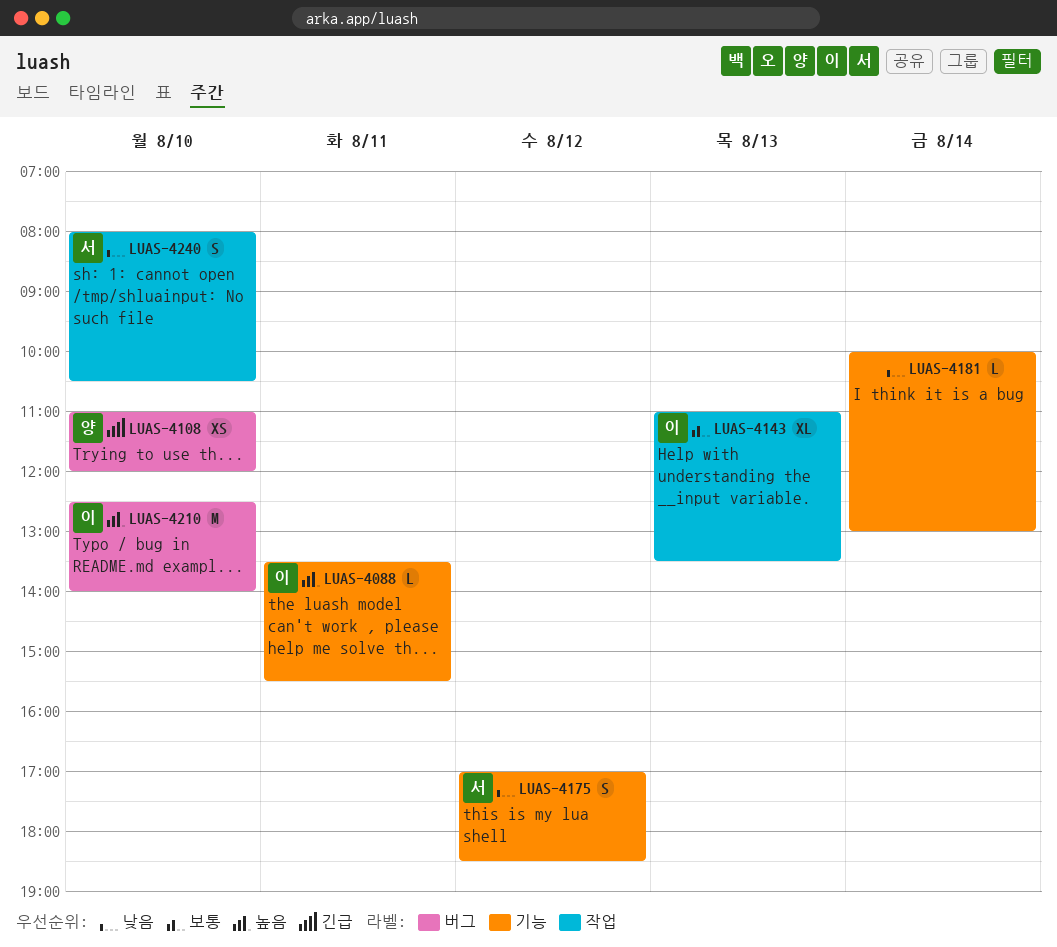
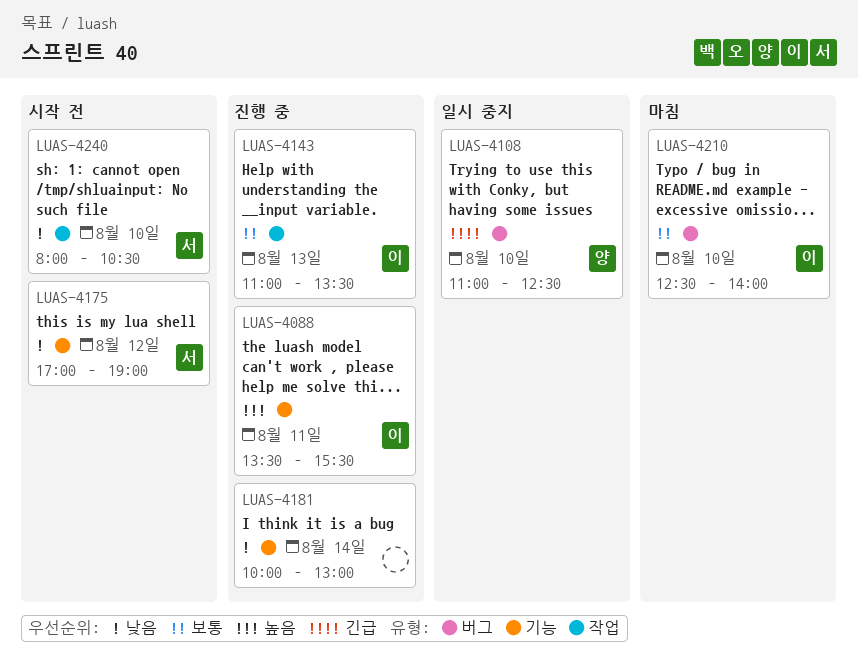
LUAS-4108, ends: 12:00 -> 12:30
LUAS-4175, ends: 18:30 -> 19:00
LUAS-4210, priority: 높음 -> 보통

